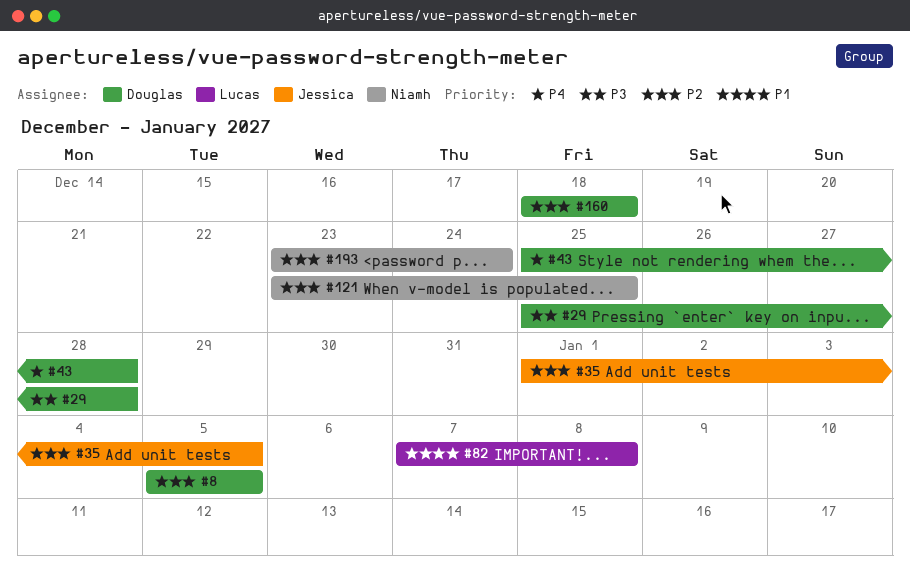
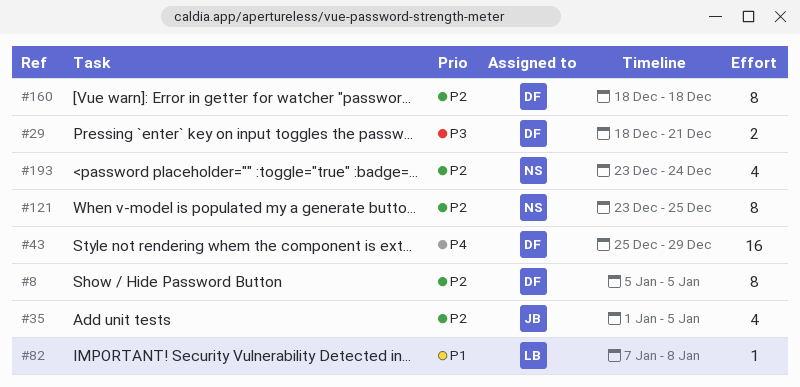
#29, start: Dec 25 -> Dec 18
#29, due: Dec 28 -> Dec 21
#43, due: Dec 28 -> Dec 29

